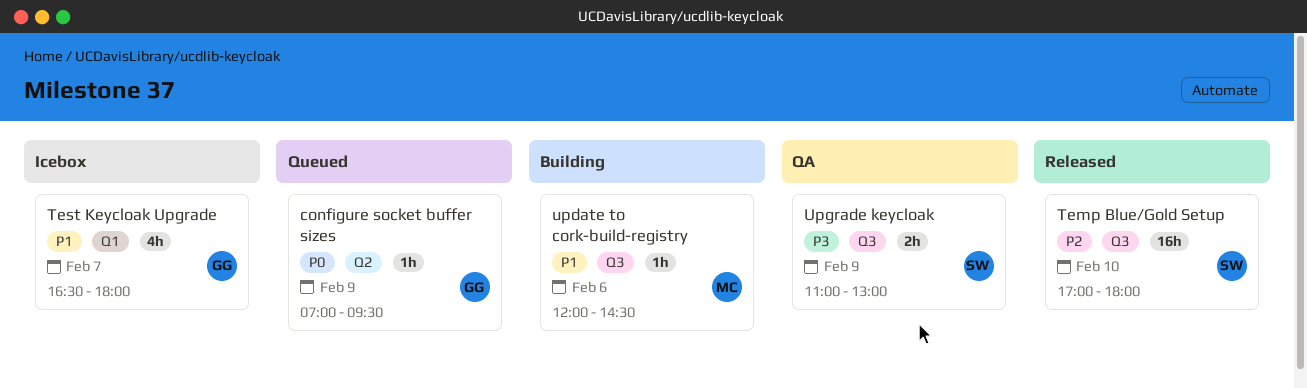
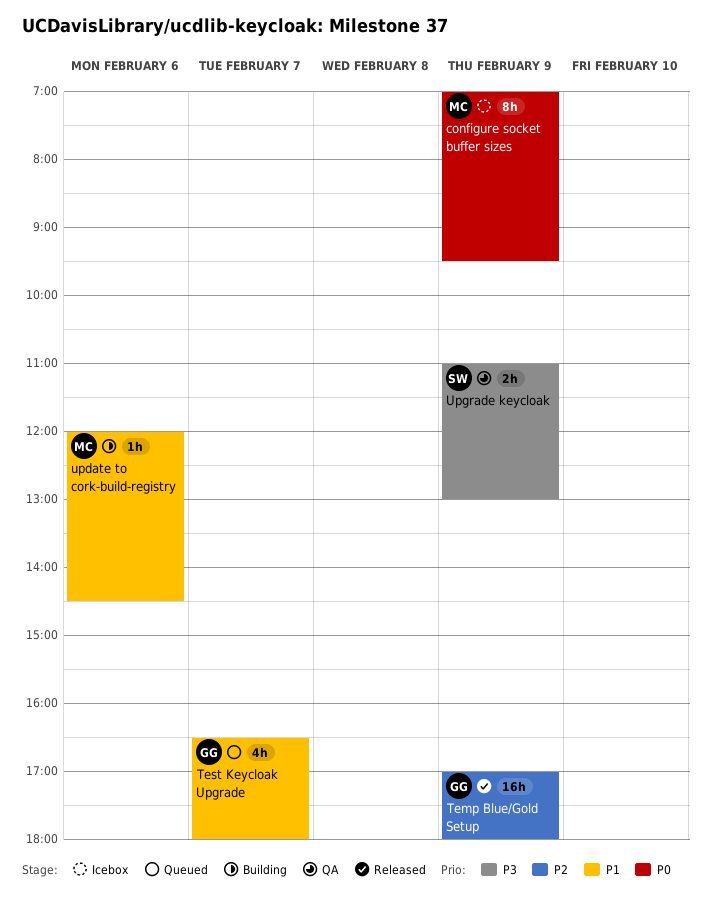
configure socket buffer sizes, status: Queued -> Icebox
configure socket buffer sizes, owner: GG -> MC
configure socket buffer sizes, estimate: 1h -> 8h
Temp Blue/Gold Setup, owner: SW -> GG
Temp Blue/Gold Setup, day: Feb 10 -> Feb 9
Test Keycloak Upgrade, status: Icebox -> Queued

